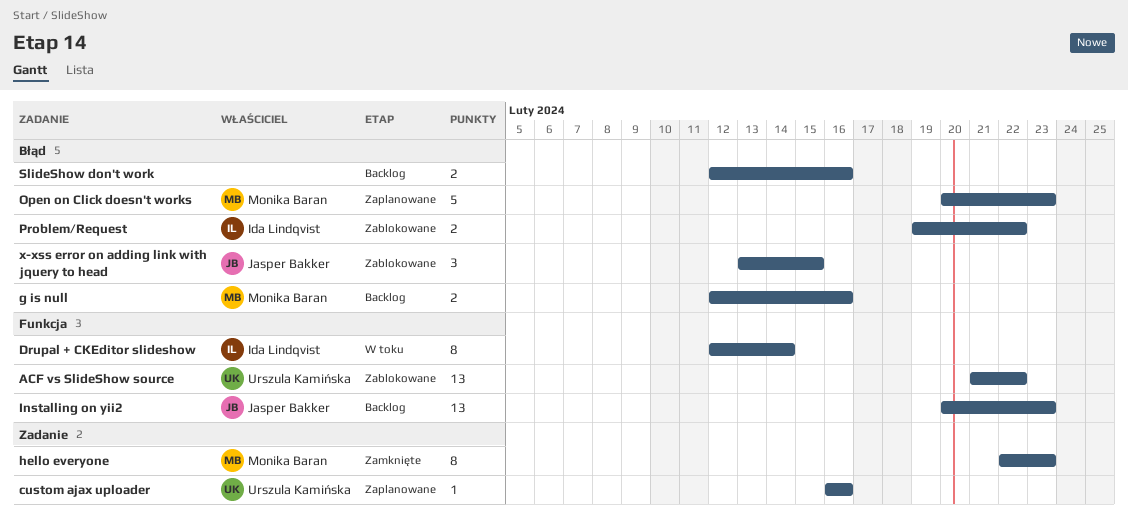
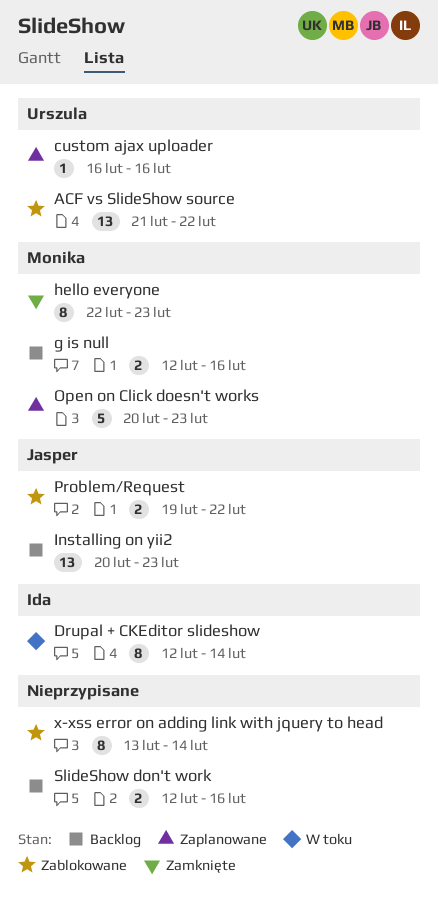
Problem/Request, owner: Ida Lindqvist -> Jasper Bakker
x-xss error on adding link with jquery to head, owner: Jasper Bakker -> none
x-xss error on adding link with jquery to head, estimate: 3 -> 8
x-xss error on adding link with jquery to head, due: Feb 15 -> Feb 14

